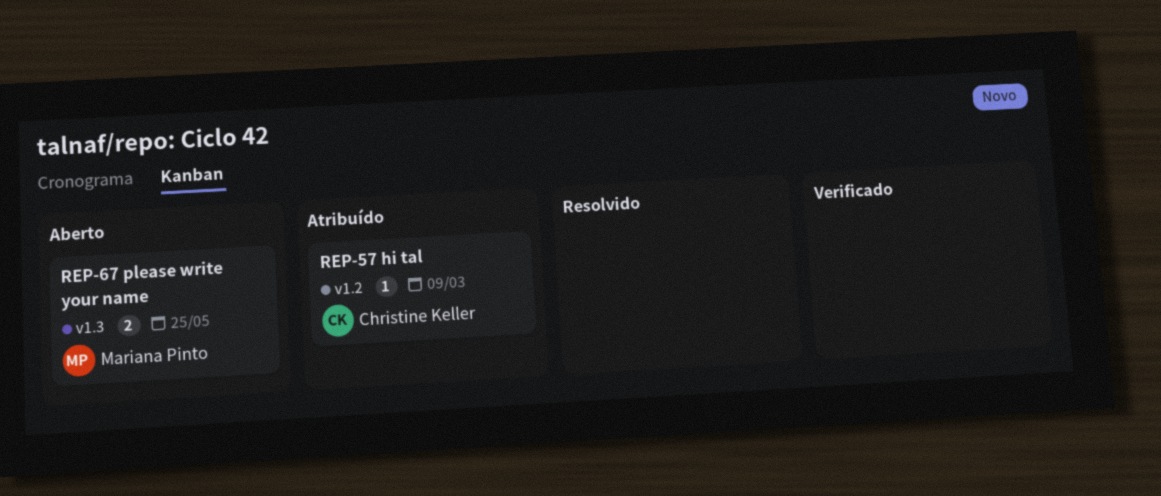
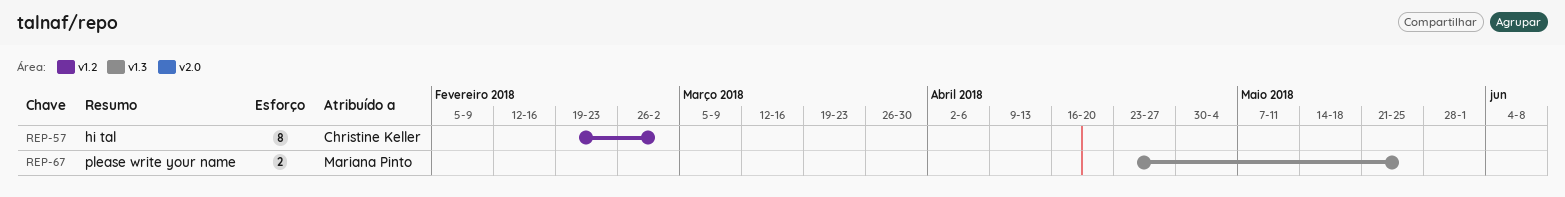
REP-57, estimate: 1 -> 8
REP-57, due: Mar 9 -> Mar 2

